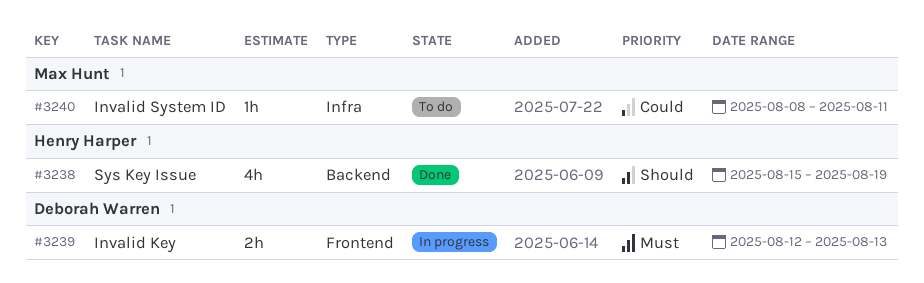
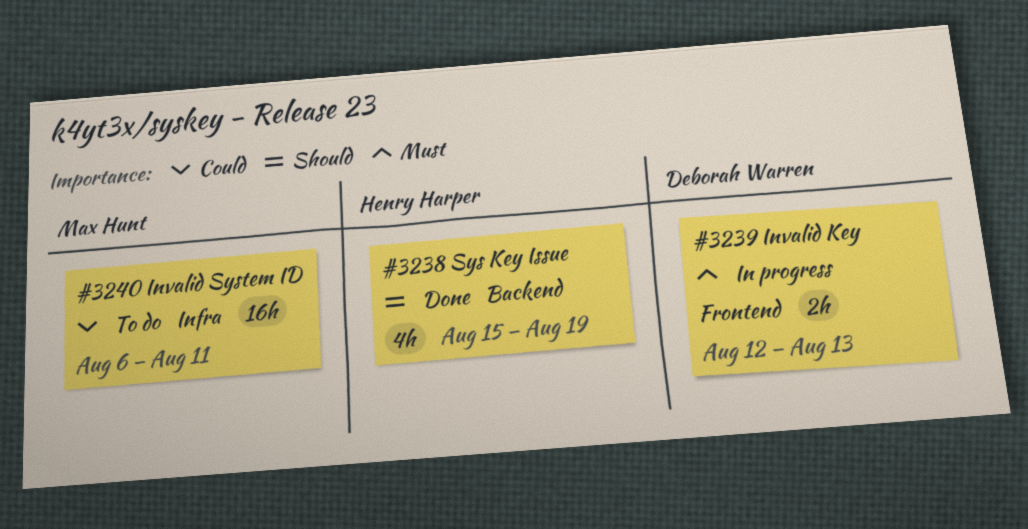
#3240, estimate: 1h -> 16h
#3240, start: Aug 8 -> Aug 6

